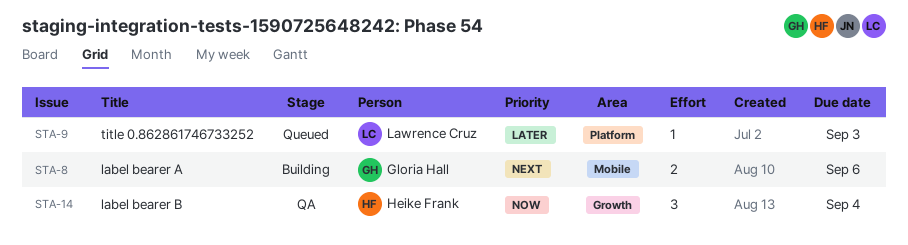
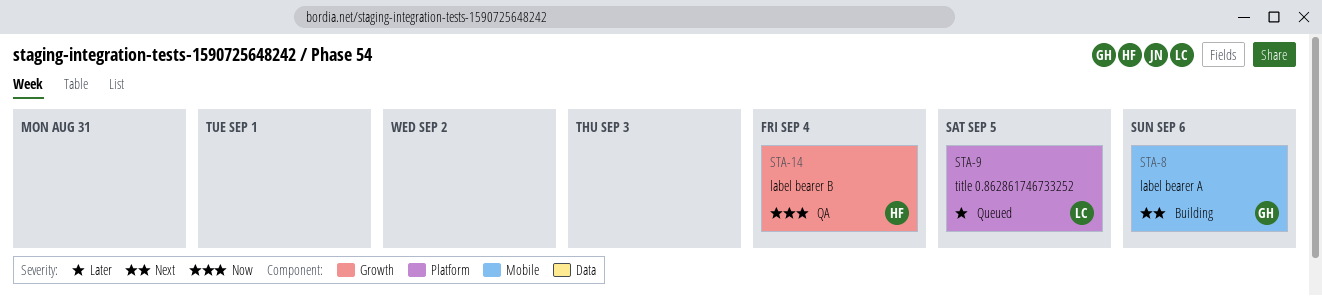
STA-9, due: Sep 3 -> Sep 5

